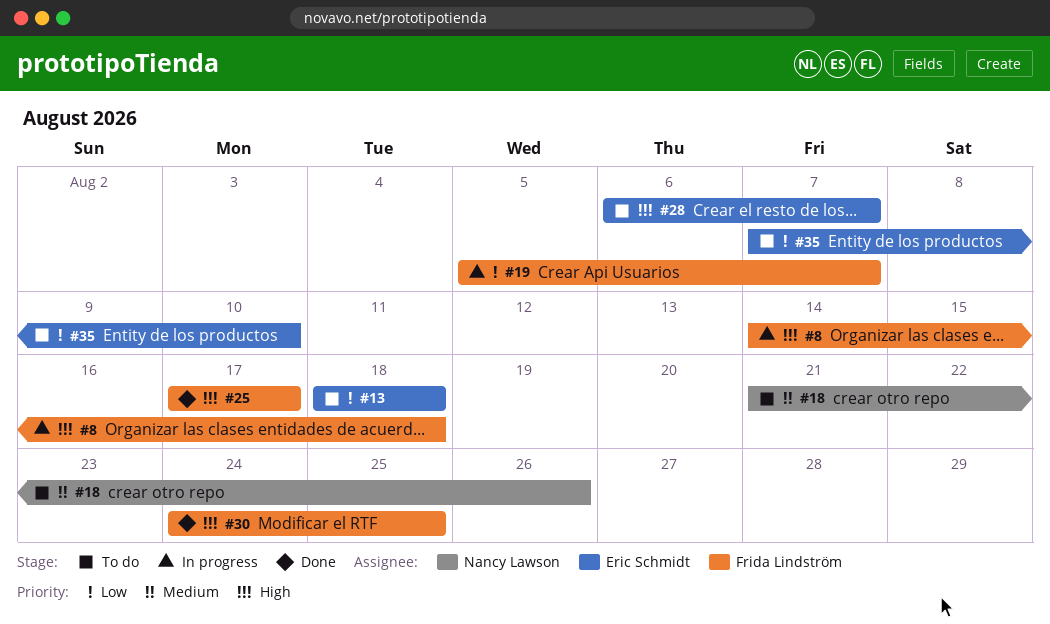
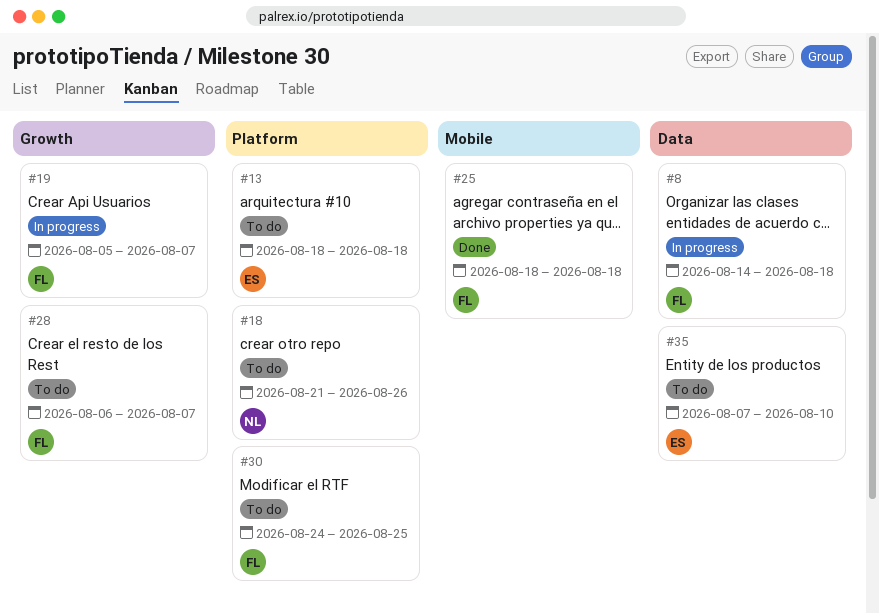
#25, start: Aug 17 -> Aug 18
#25, due: Aug 17 -> Aug 18
#28, owner: Eric Schmidt -> Frida Lindström
#30, status: Done -> To do

